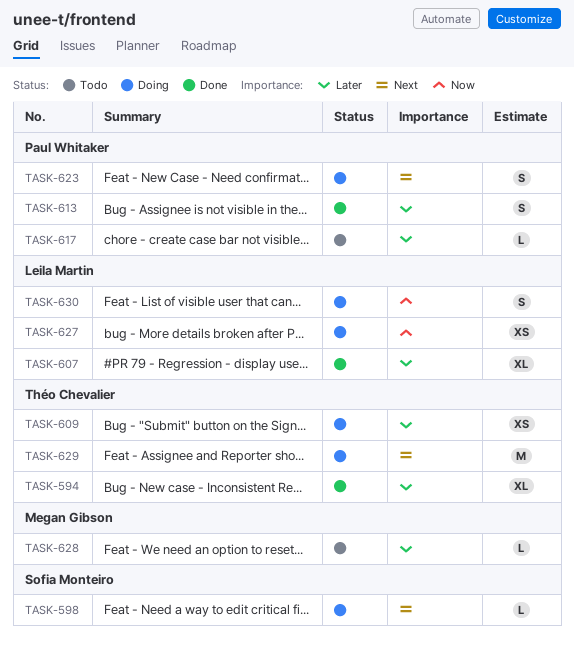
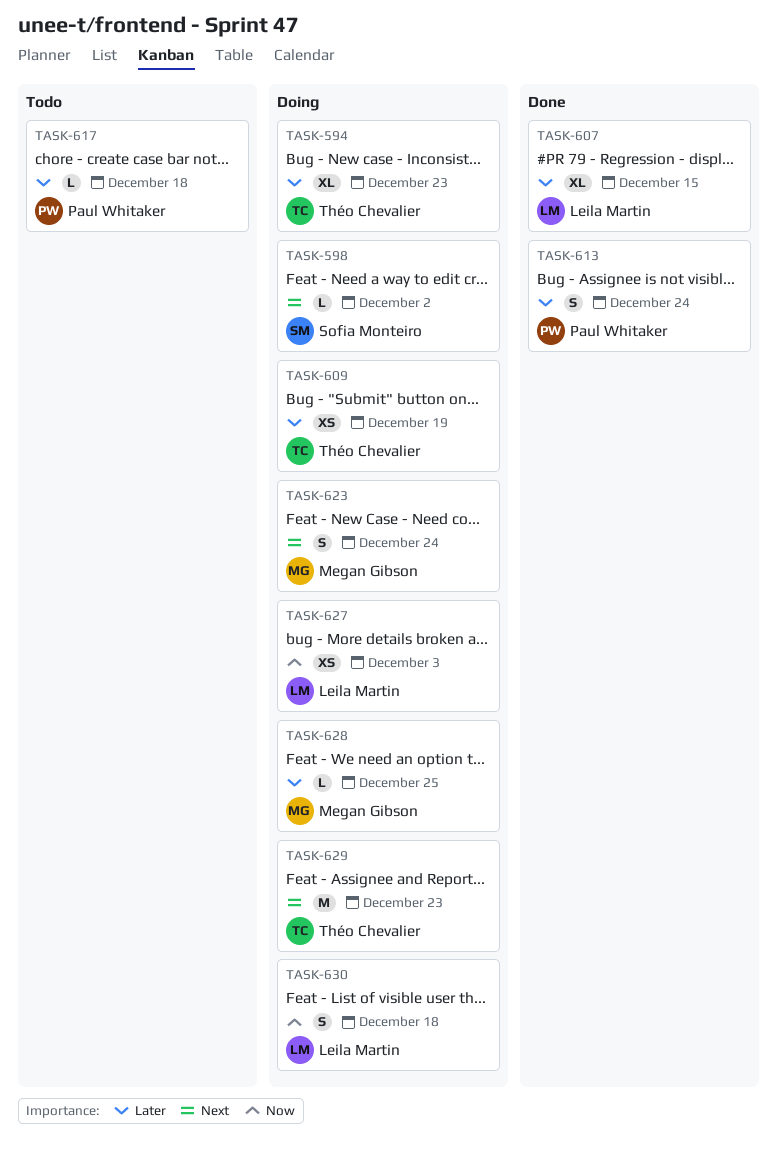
TASK-594, status: Done -> Doing
TASK-623, owner: Paul Whitaker -> Megan Gibson
TASK-628, status: Todo -> Doing

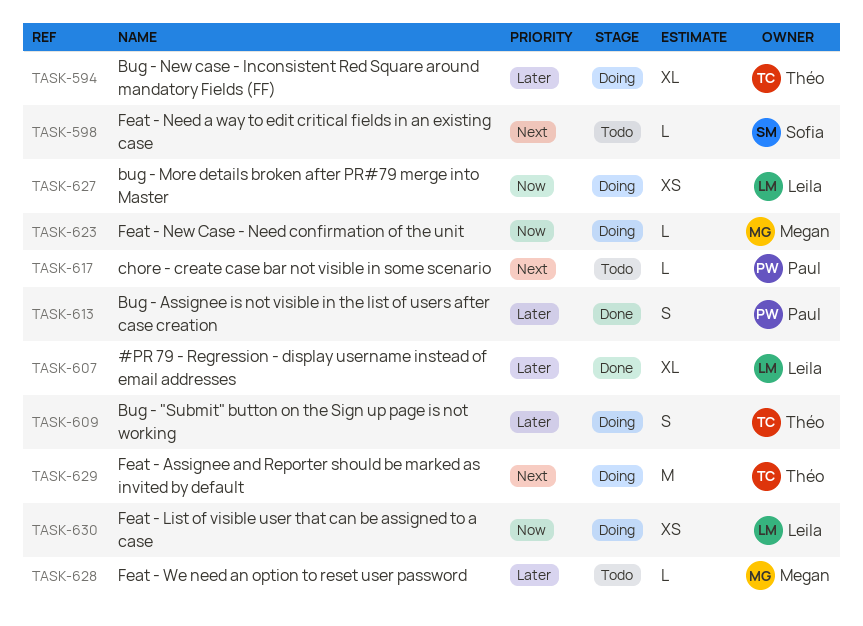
TASK-598, status: Doing -> Todo
TASK-609, estimate: XS -> S
TASK-617, priority: Later -> Next
TASK-623, priority: Next -> Now
TASK-623, estimate: S -> L
TASK-628, status: Doing -> Todo
TASK-630, estimate: S -> XS

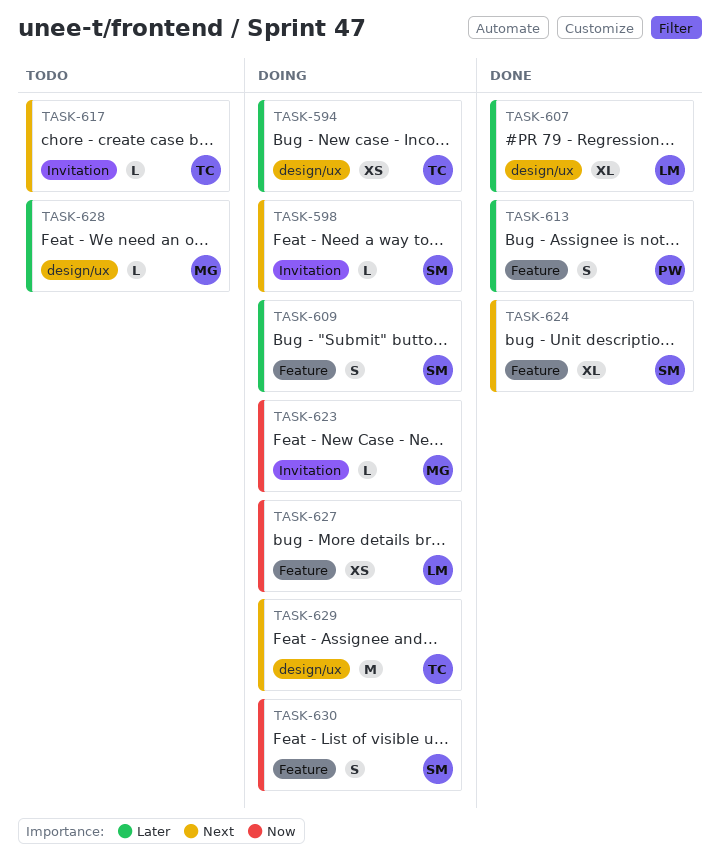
TASK-594, estimate: XL -> XS
TASK-598, status: Todo -> Doing
TASK-609, owner: Théo -> Sofia
TASK-617, owner: Paul -> Théo
TASK-624: none -> present
TASK-630, owner: Leila -> Sofia
TASK-630, estimate: XS -> S

